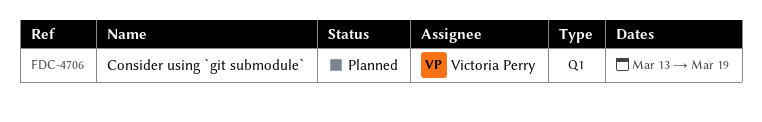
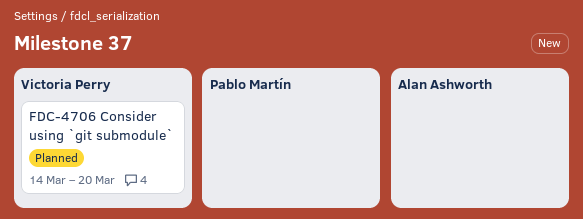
FDC-4706, start: Mar 13 -> Mar 14
FDC-4706, due: Mar 19 -> Mar 20

